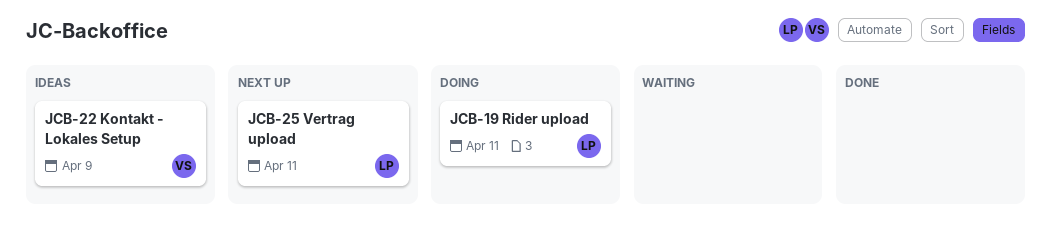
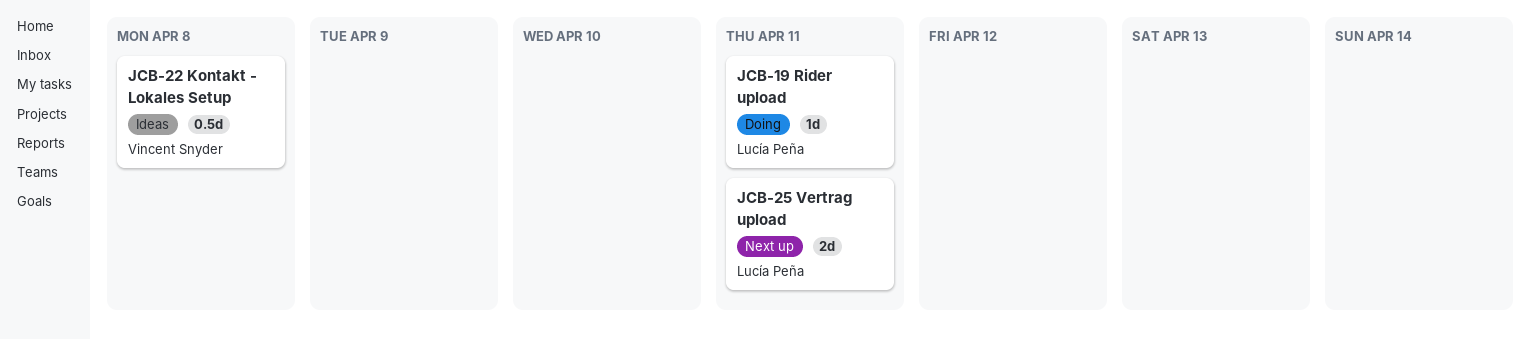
JCB-22, due: Apr 9 -> Apr 8

